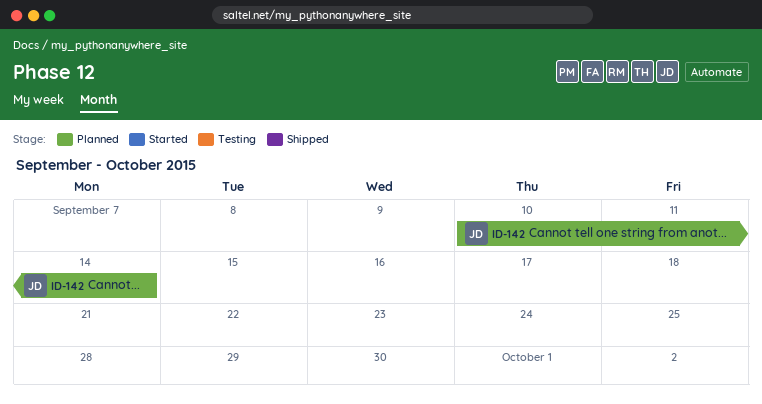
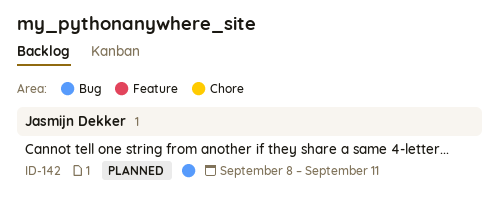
ID-142, start: Sep 10 -> Sep 8
ID-142, due: Sep 14 -> Sep 11

